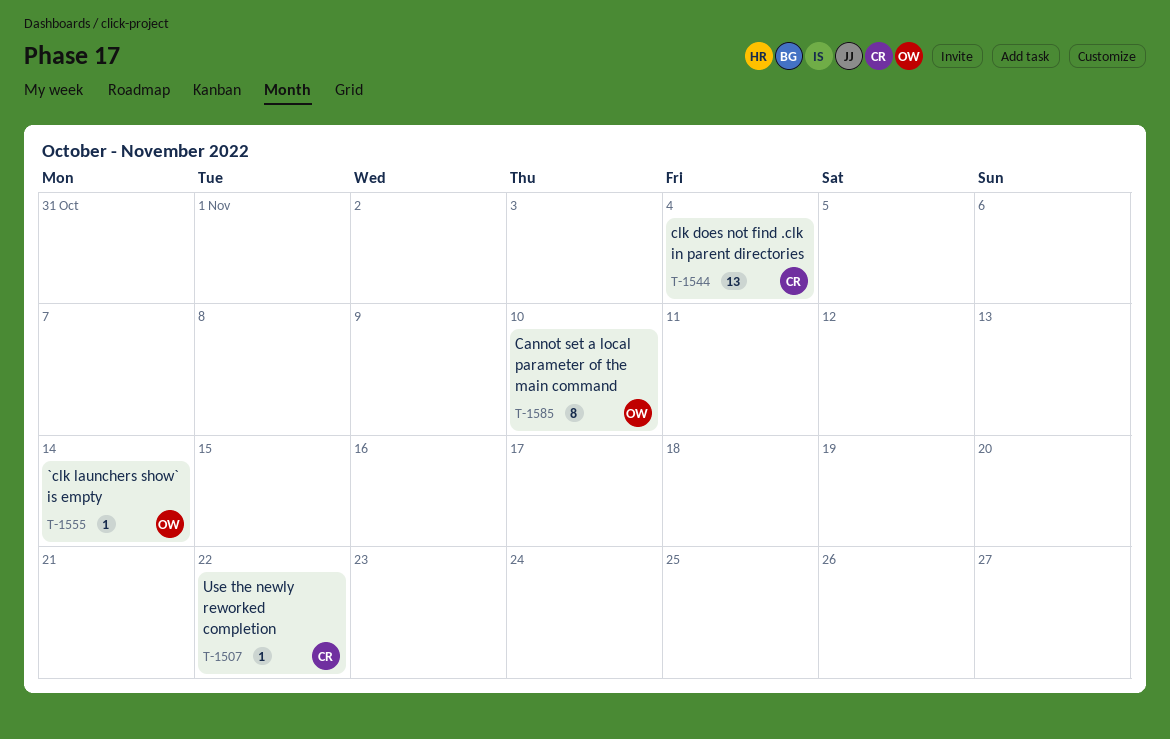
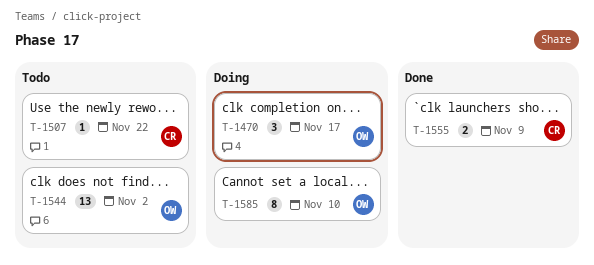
T-1470: none -> present
T-1544, owner: CR -> OW
T-1544, due: Nov 4 -> Nov 2
T-1555, owner: OW -> CR
T-1555, estimate: 1 -> 2
T-1555, due: Nov 14 -> Nov 9

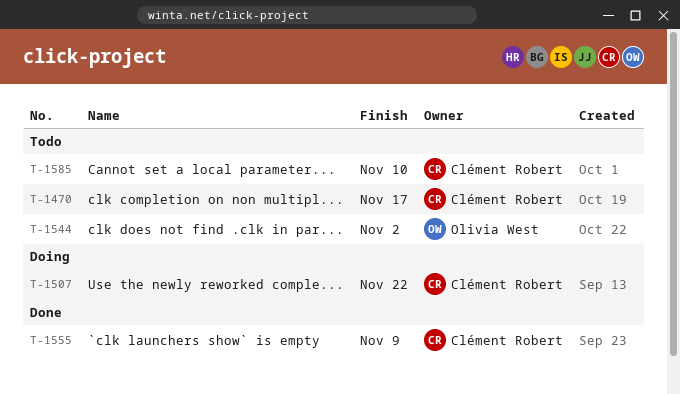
T-1470, status: Doing -> Todo
T-1470, owner: Olivia West -> Clément Robert
T-1507, status: Todo -> Doing
T-1585, status: Doing -> Todo
T-1585, owner: Olivia West -> Clément Robert

